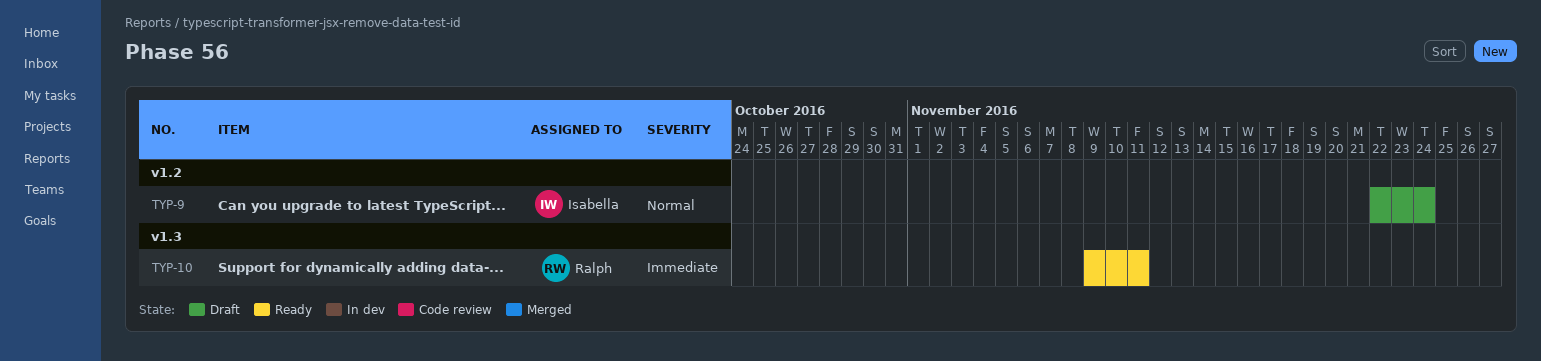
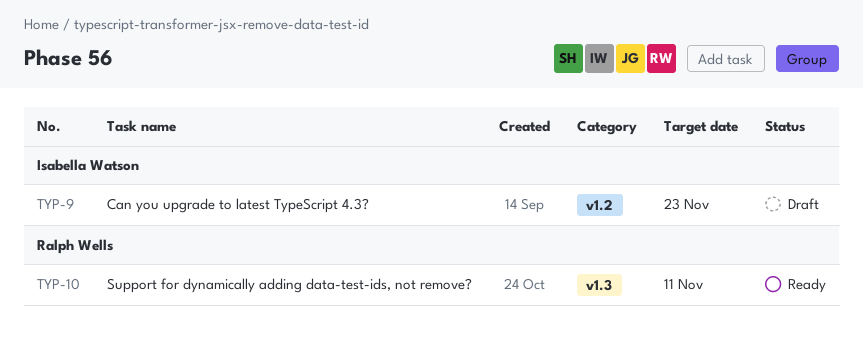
TYP-9, due: Nov 24 -> Nov 23

